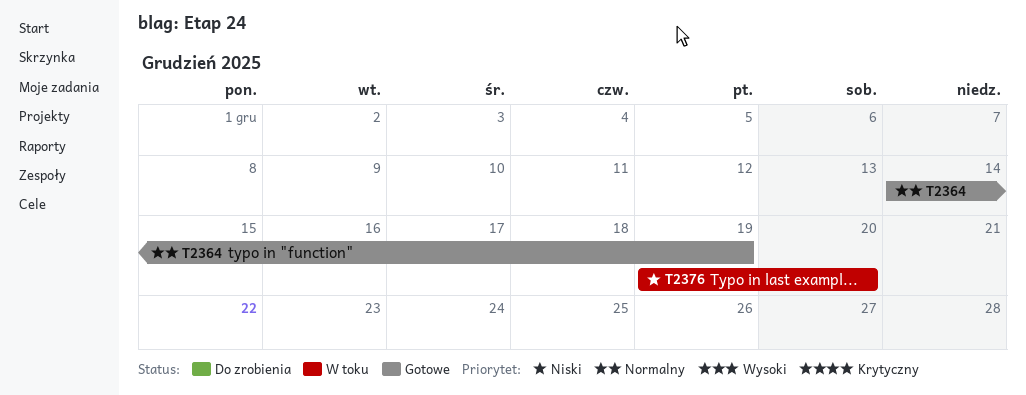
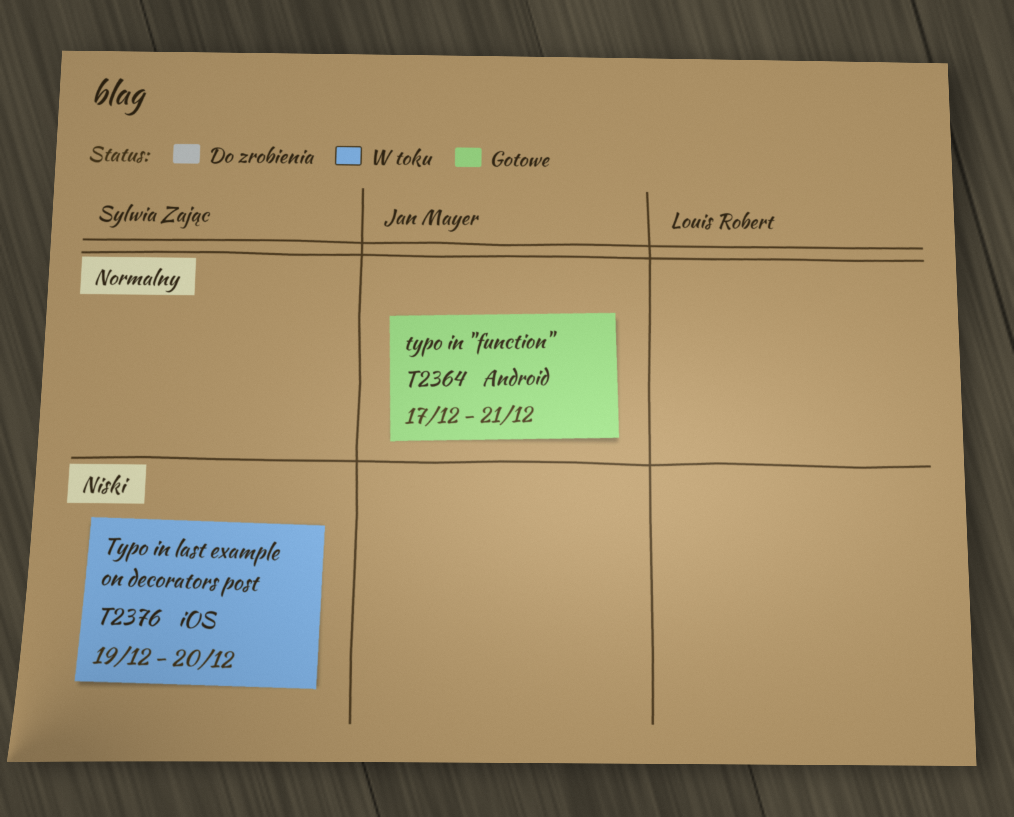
T2364, start: Dec 14 -> Dec 17
T2364, due: Dec 19 -> Dec 21

